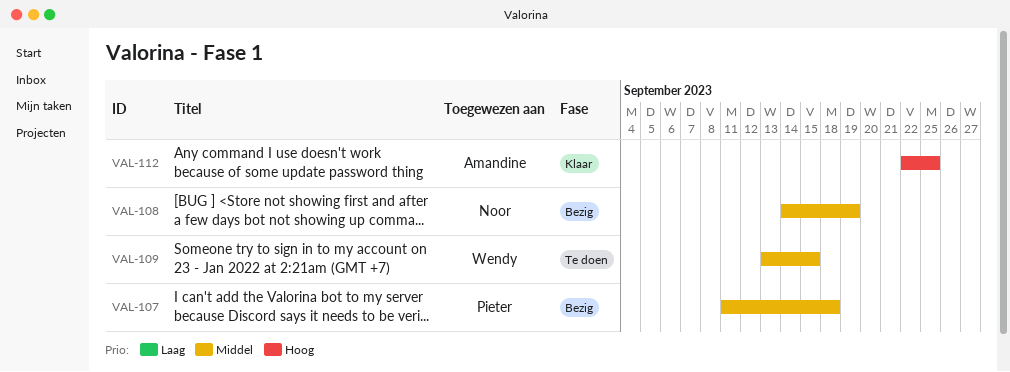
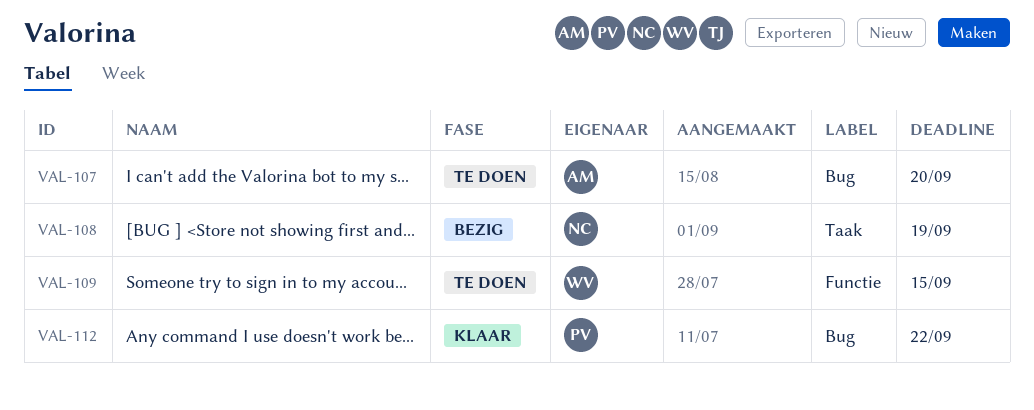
VAL-107, status: Bezig -> Te doen
VAL-107, owner: Pieter -> Amandine
VAL-107, due: Sep 18 -> Sep 20
VAL-112, owner: Amandine -> Pieter
VAL-112, due: Sep 25 -> Sep 22

